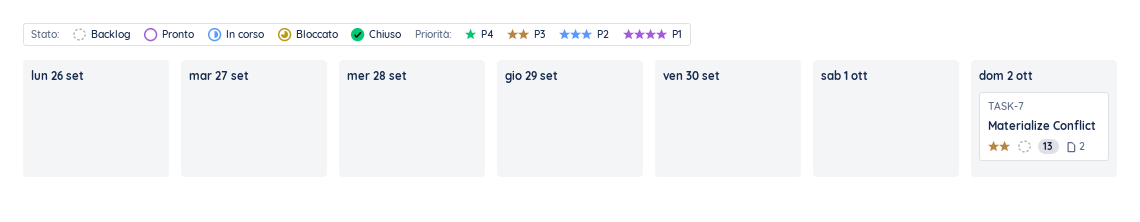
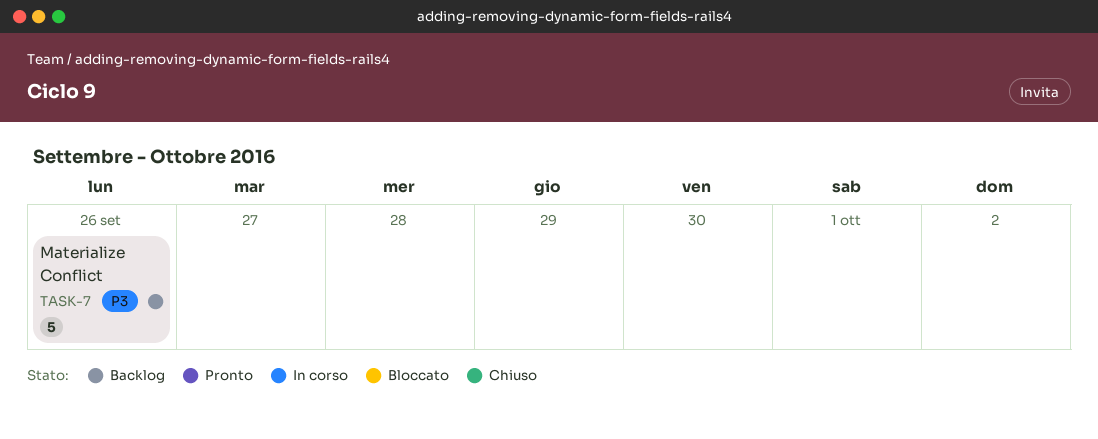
TASK-7, estimate: 13 -> 5
TASK-7, due: Oct 2 -> Sep 26

